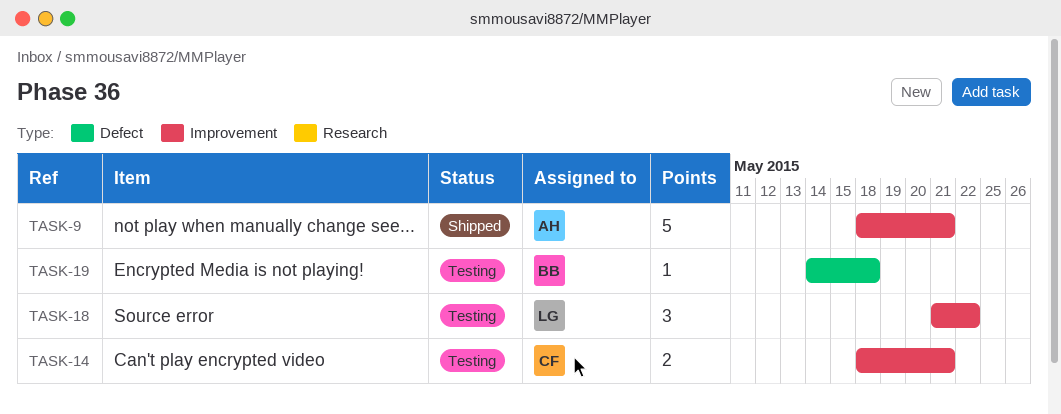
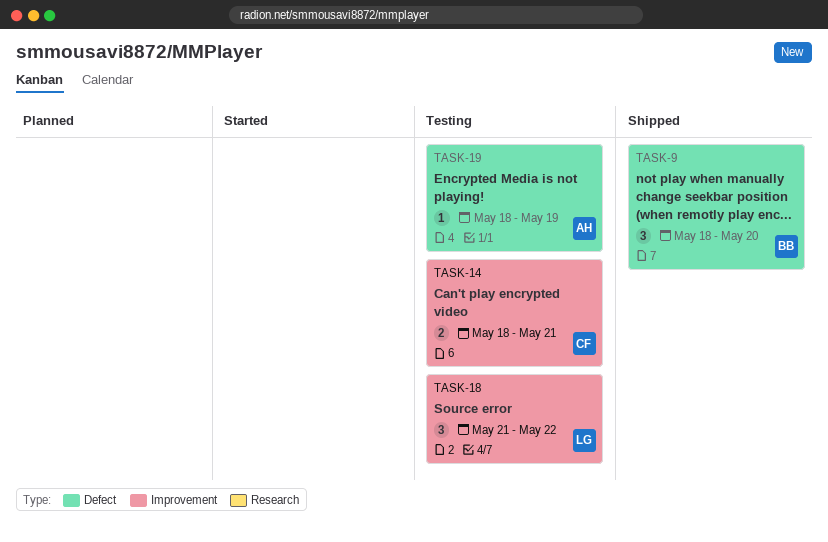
TASK-9, owner: AH -> BB
TASK-9, label: Improvement -> Defect
TASK-9, estimate: 5 -> 3
TASK-9, due: May 21 -> May 20
TASK-19, owner: BB -> AH
TASK-19, start: May 14 -> May 18
TASK-19, due: May 18 -> May 19

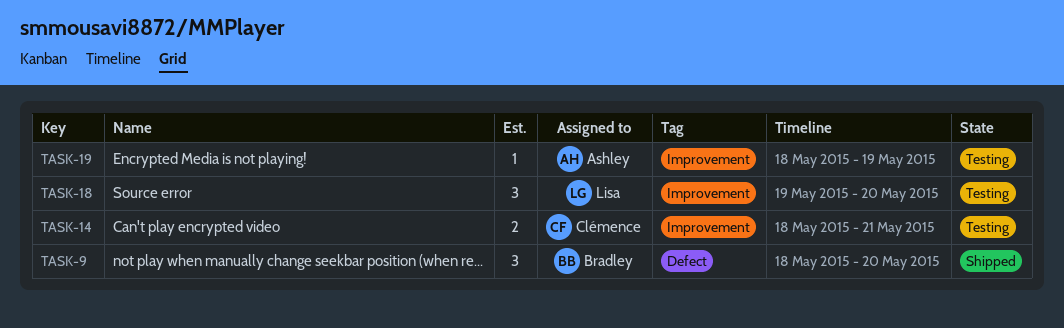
TASK-18, start: May 21 -> May 19
TASK-18, due: May 22 -> May 20
TASK-19, label: Defect -> Improvement

